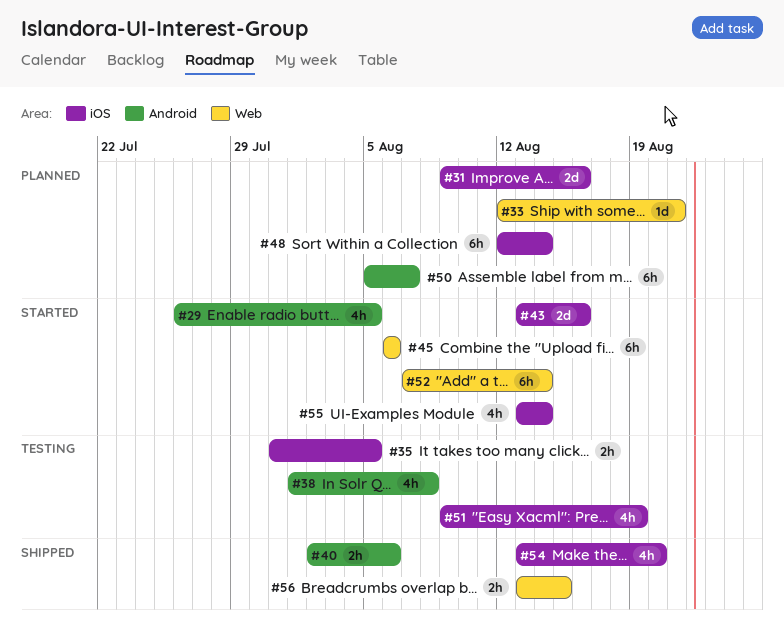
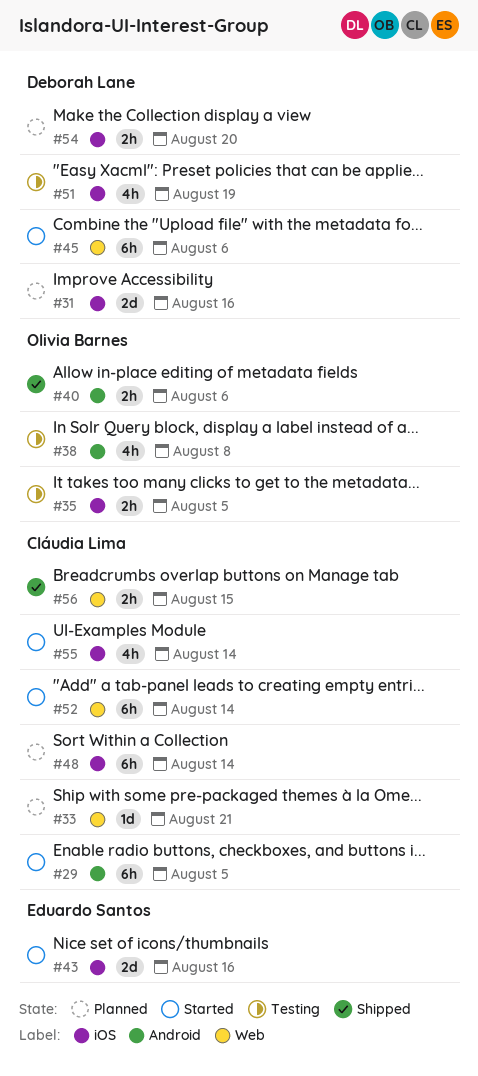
#29, estimate: 4h -> 6h
#50: present -> none
#54, status: Shipped -> Planned
#54, estimate: 4h -> 2h

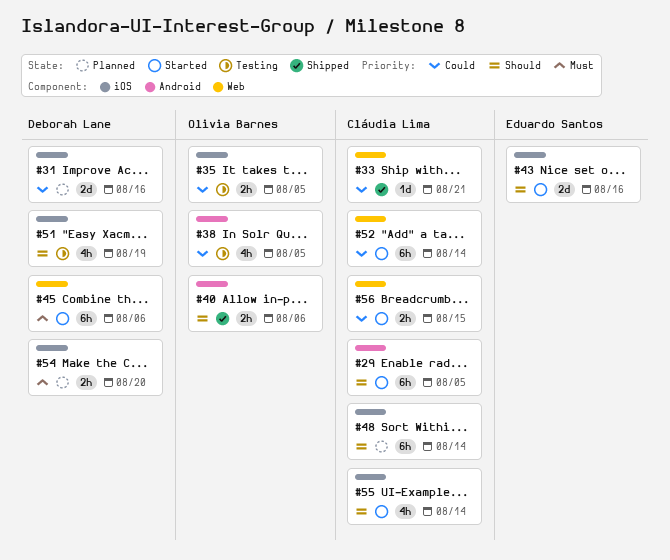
#33, status: Planned -> Shipped
#38, due: Aug 8 -> Aug 5
#56, status: Shipped -> Started

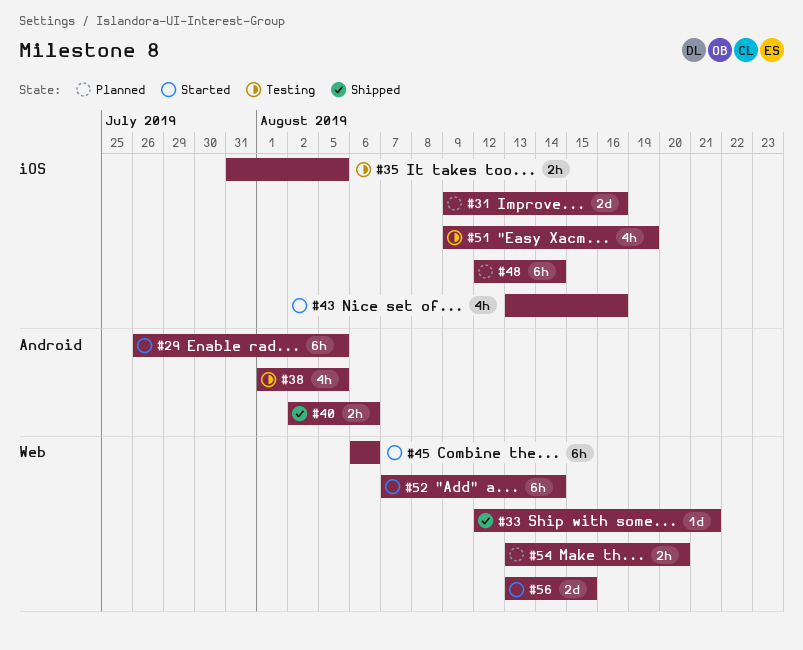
#43, estimate: 2d -> 4h
#54, label: iOS -> Web
#55: present -> none
#56, estimate: 2h -> 2d

